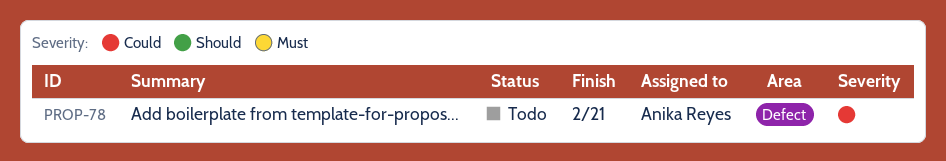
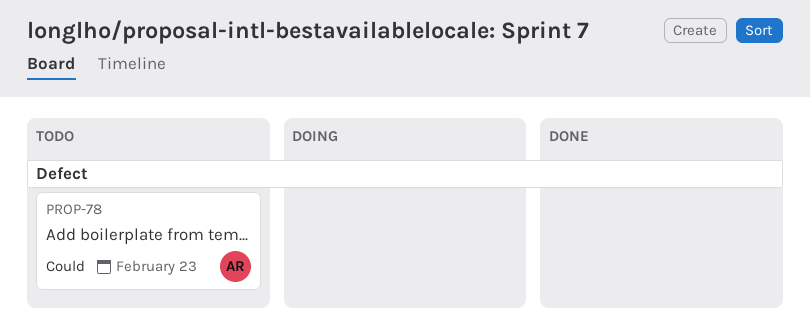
PROP-78, due: Feb 21 -> Feb 23

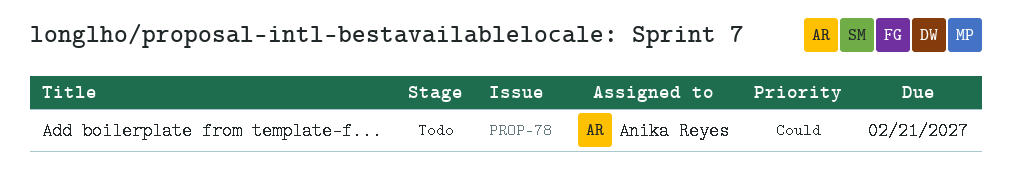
PROP-78, due: Feb 23 -> Feb 21

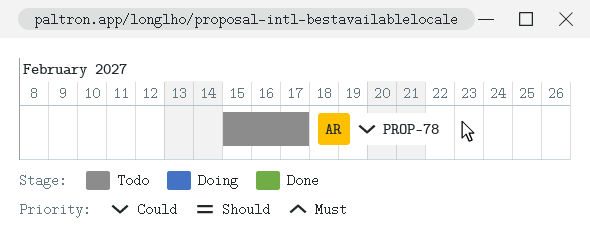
PROP-78, due: Feb 21 -> Feb 17

